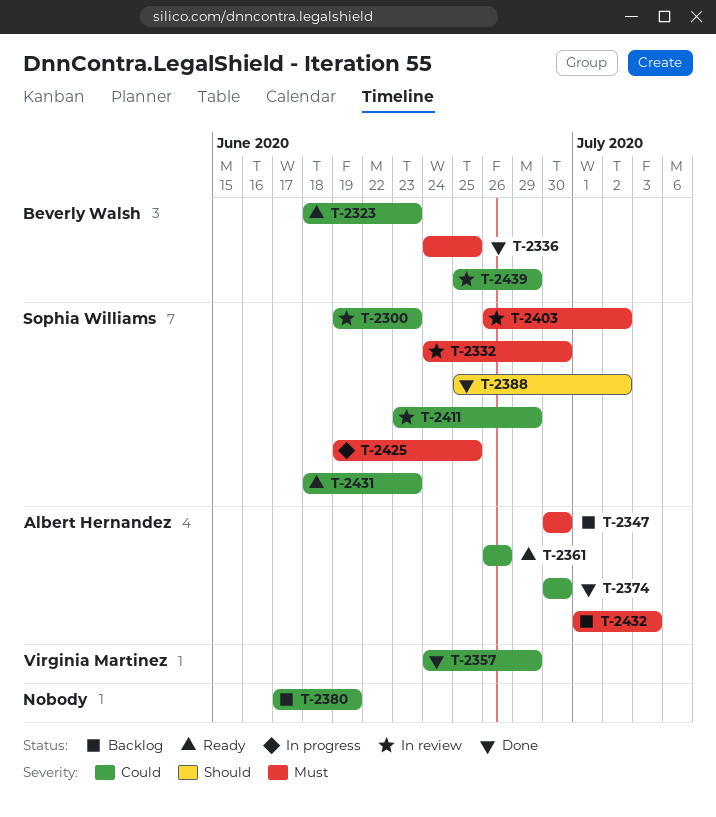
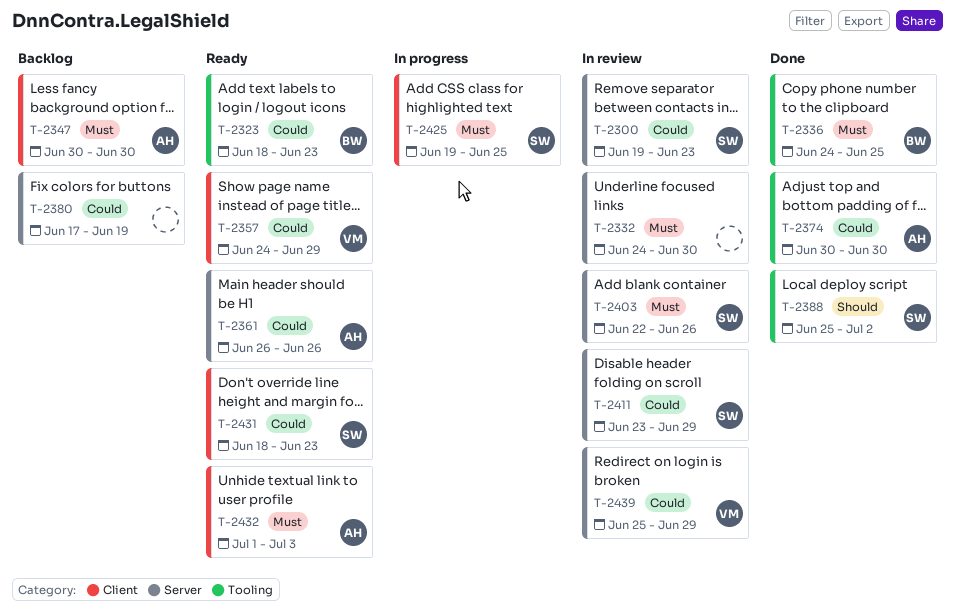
T-2332, owner: Sophia Williams -> none
T-2357, status: Done -> Ready
T-2403, start: Jun 26 -> Jun 22
T-2403, due: Jul 2 -> Jun 26
T-2432, status: Backlog -> Ready
T-2439, owner: Beverly Walsh -> Virginia Martinez

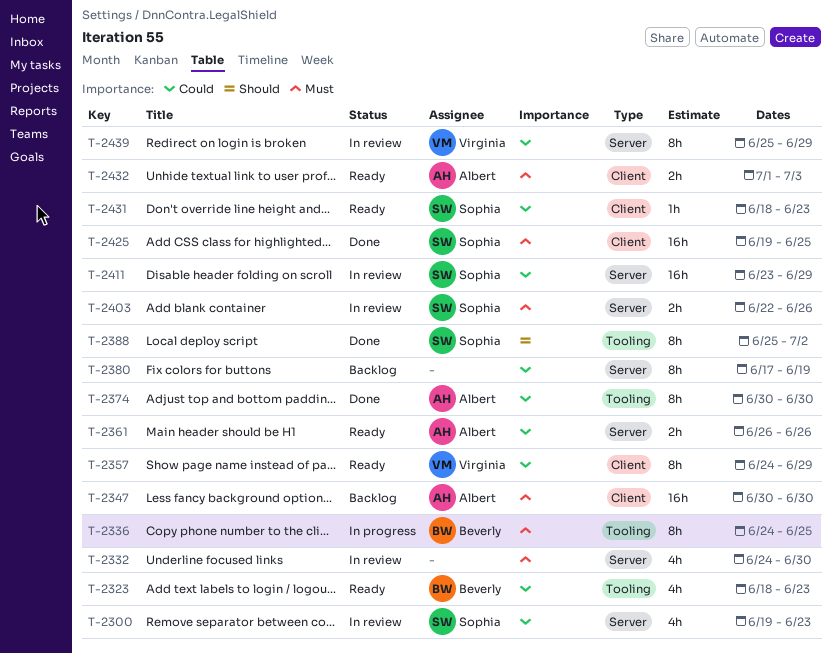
T-2336, status: Done -> In progress
T-2425, status: In progress -> Done

